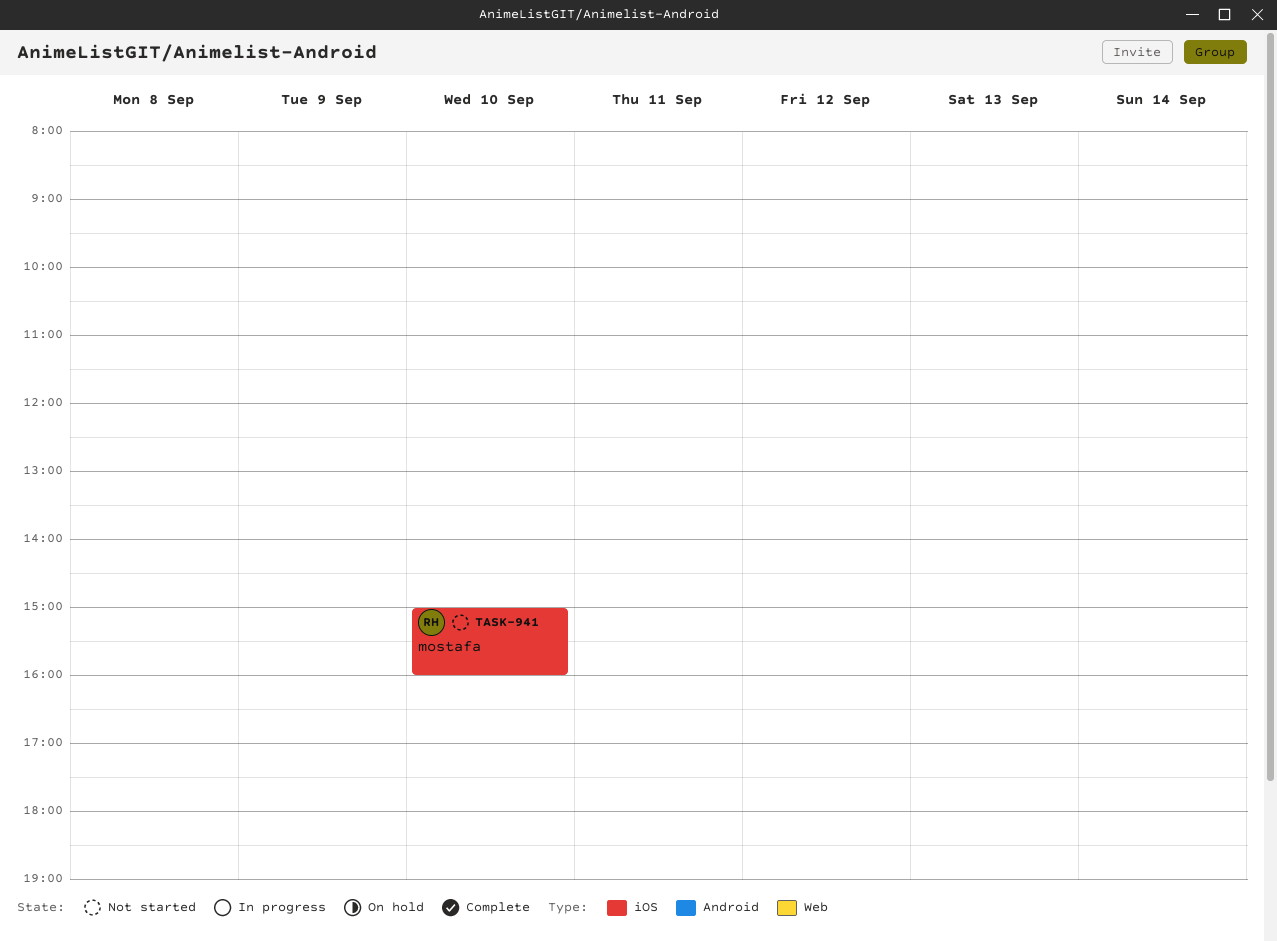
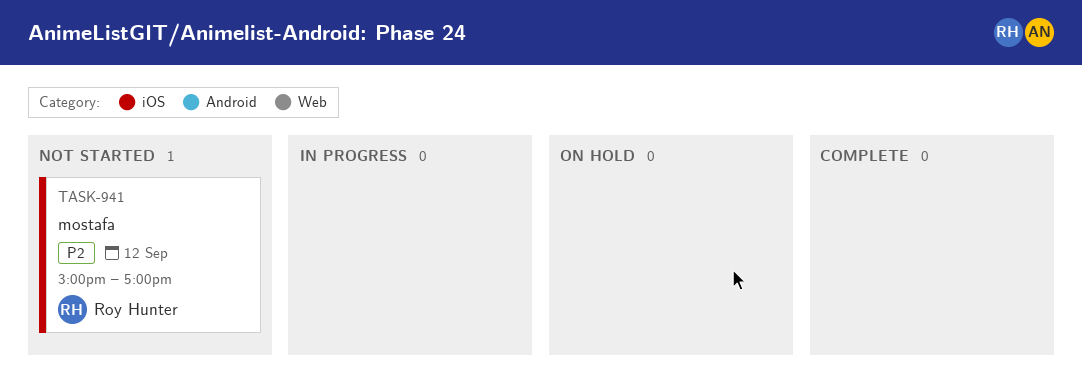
TASK-941, day: Sep 10 -> Sep 12
TASK-941, ends: 16:00 -> 17:00

